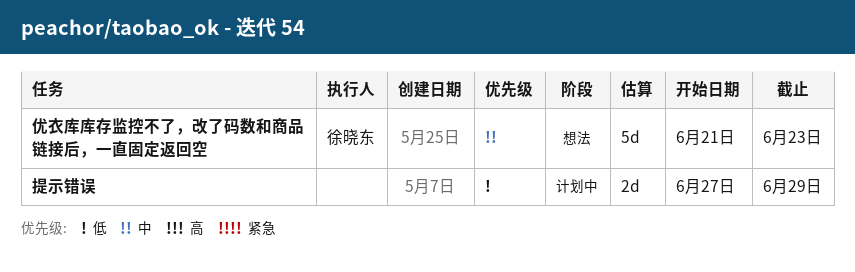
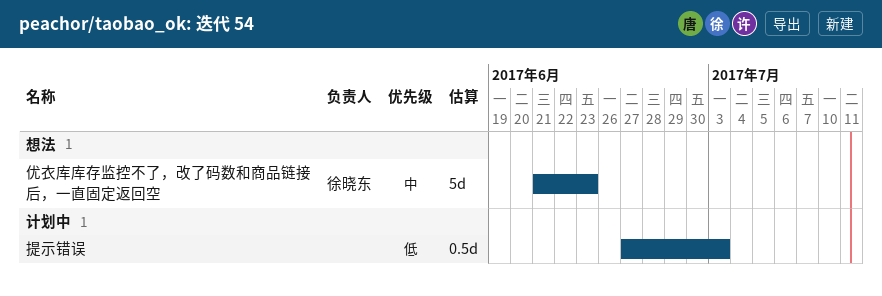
提示错误, estimate: 2d -> 0.5d
提示错误, due: Jun 29 -> Jul 3

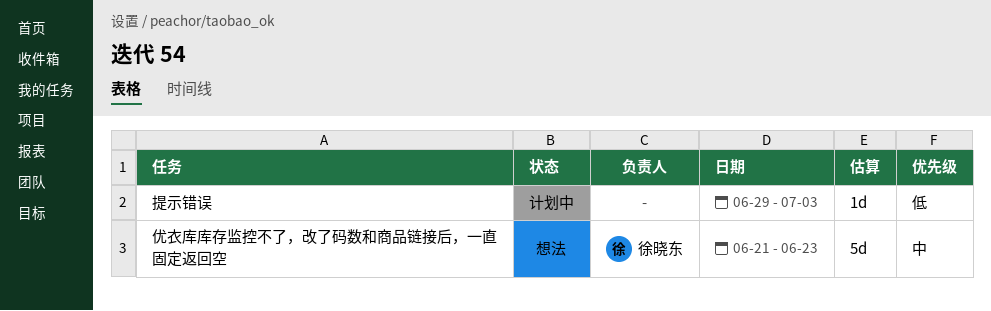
提示错误, estimate: 0.5d -> 1d
提示错误, start: Jun 27 -> Jun 29

